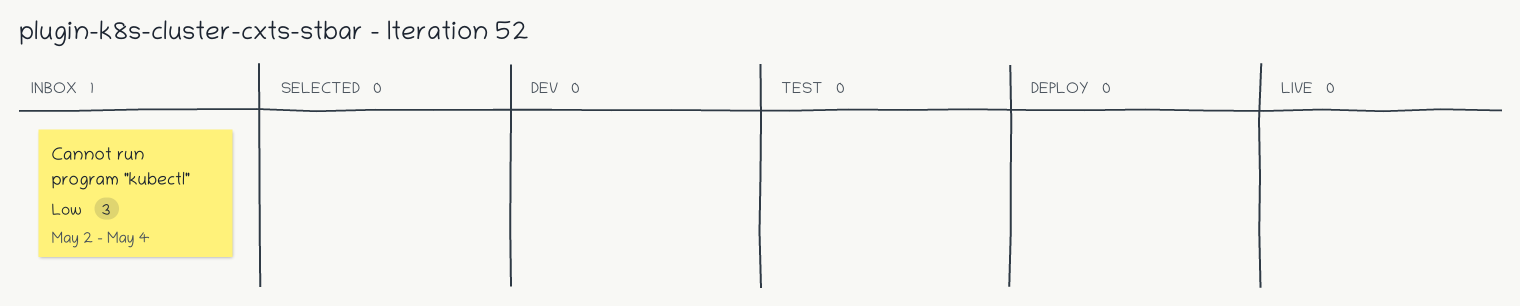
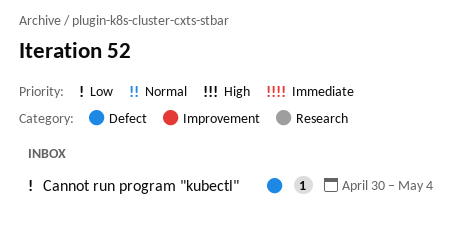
Cannot run program "kubectl", estimate: 3 -> 1
Cannot run program "kubectl", start: May 2 -> Apr 30

